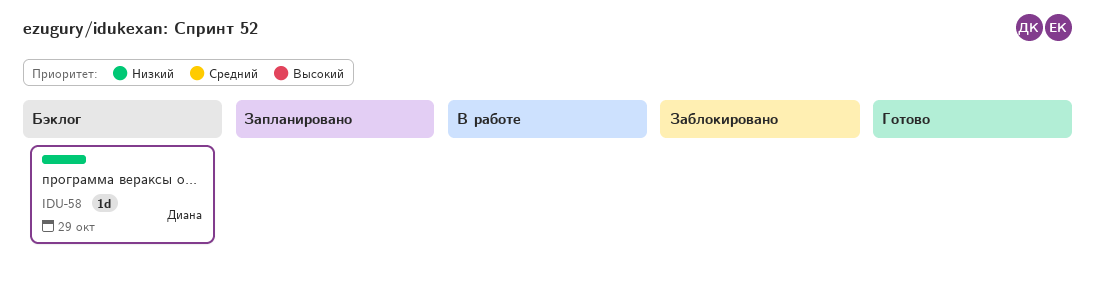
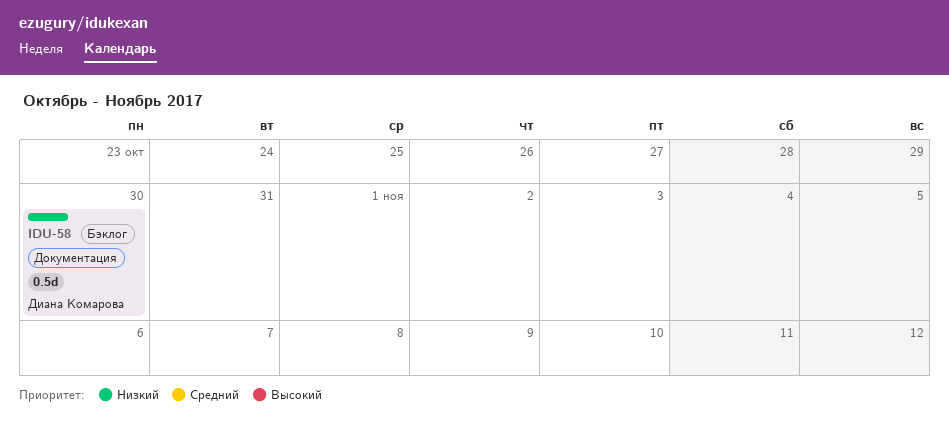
IDU-58, estimate: 1d -> 0.5d
IDU-58, due: Oct 29 -> Oct 30

